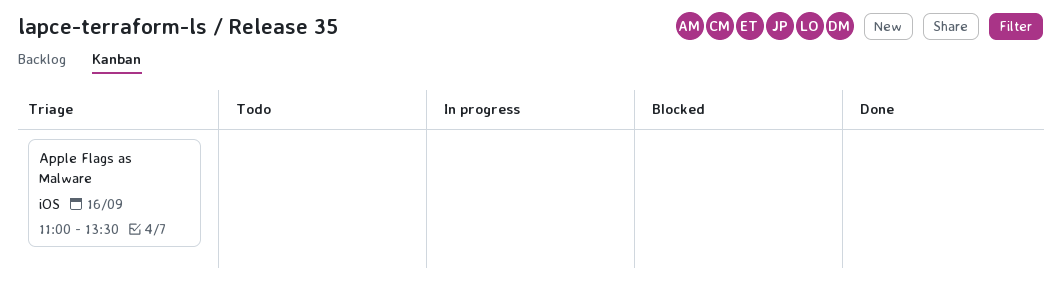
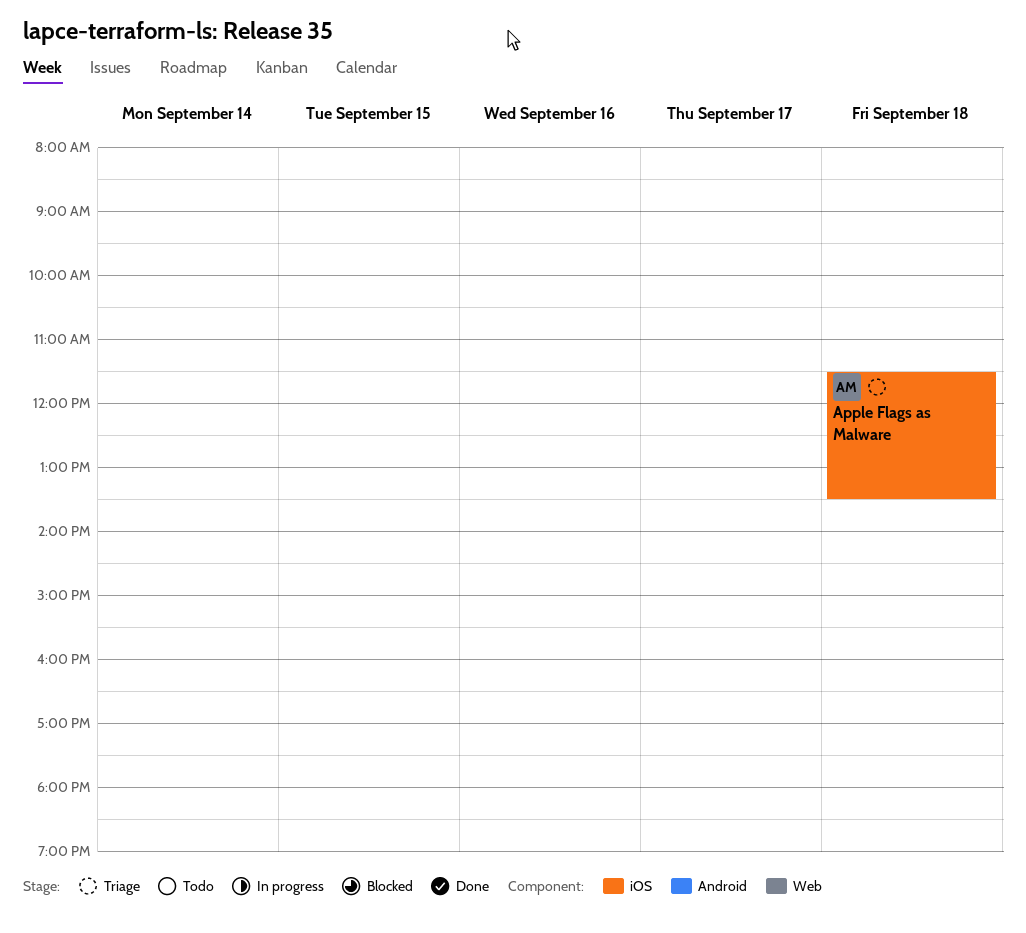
Apple Flags as Malware, day: Sep 16 -> Sep 18
Apple Flags as Malware, begins: 11:00 -> 11:30

